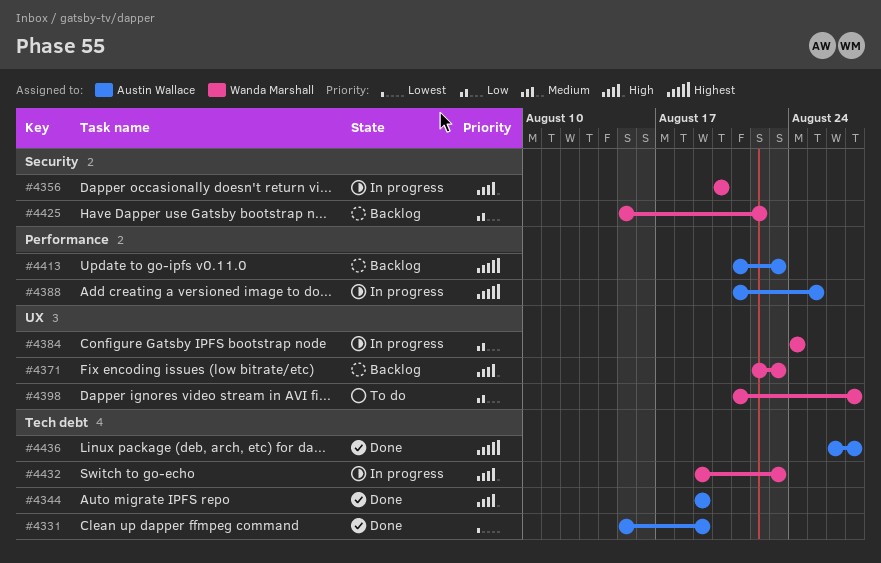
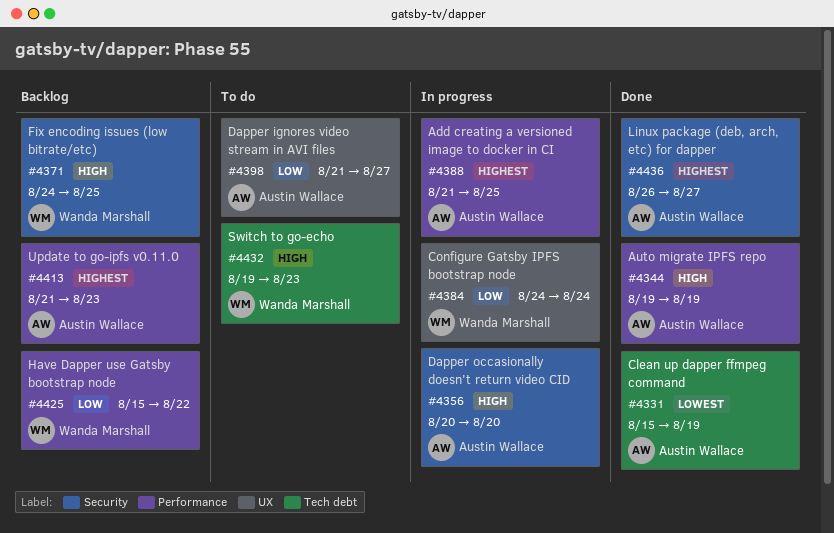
#4344, label: Tech debt -> Performance
#4356, owner: Wanda Marshall -> Austin Wallace
#4371, label: UX -> Security
#4371, start: Aug 22 -> Aug 24
#4371, due: Aug 23 -> Aug 25
#4398, owner: Wanda Marshall -> Austin Wallace
#4425, label: Security -> Performance
#4432, status: In progress -> To do
#4436, label: Tech debt -> Security

